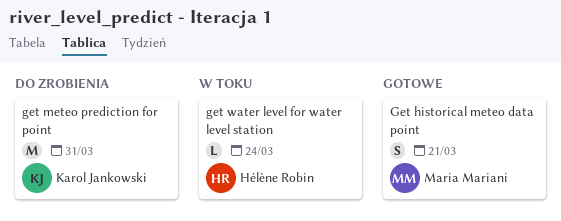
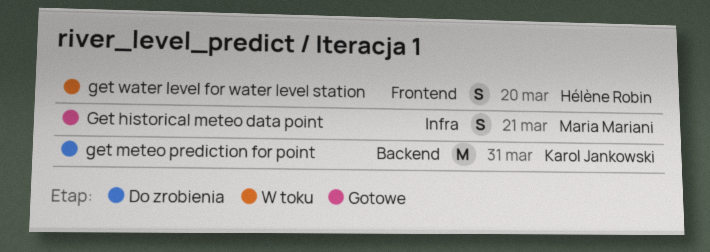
get water level for water level station, estimate: L -> S
get water level for water level station, due: Mar 24 -> Mar 20

